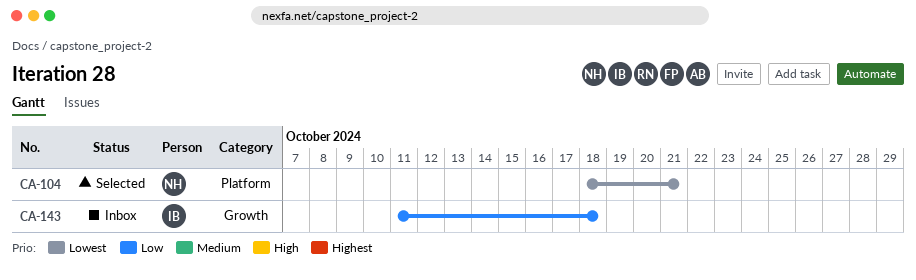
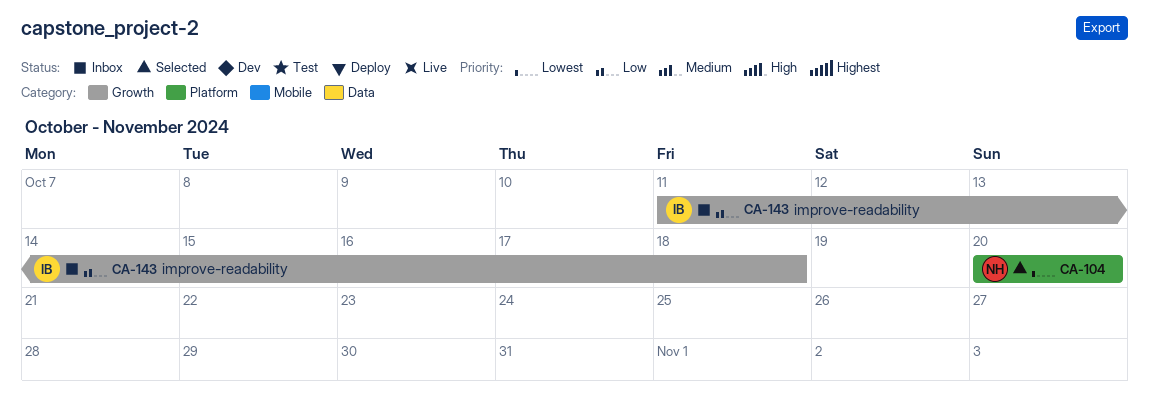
CA-104, start: Oct 18 -> Oct 20
CA-104, due: Oct 21 -> Oct 20

